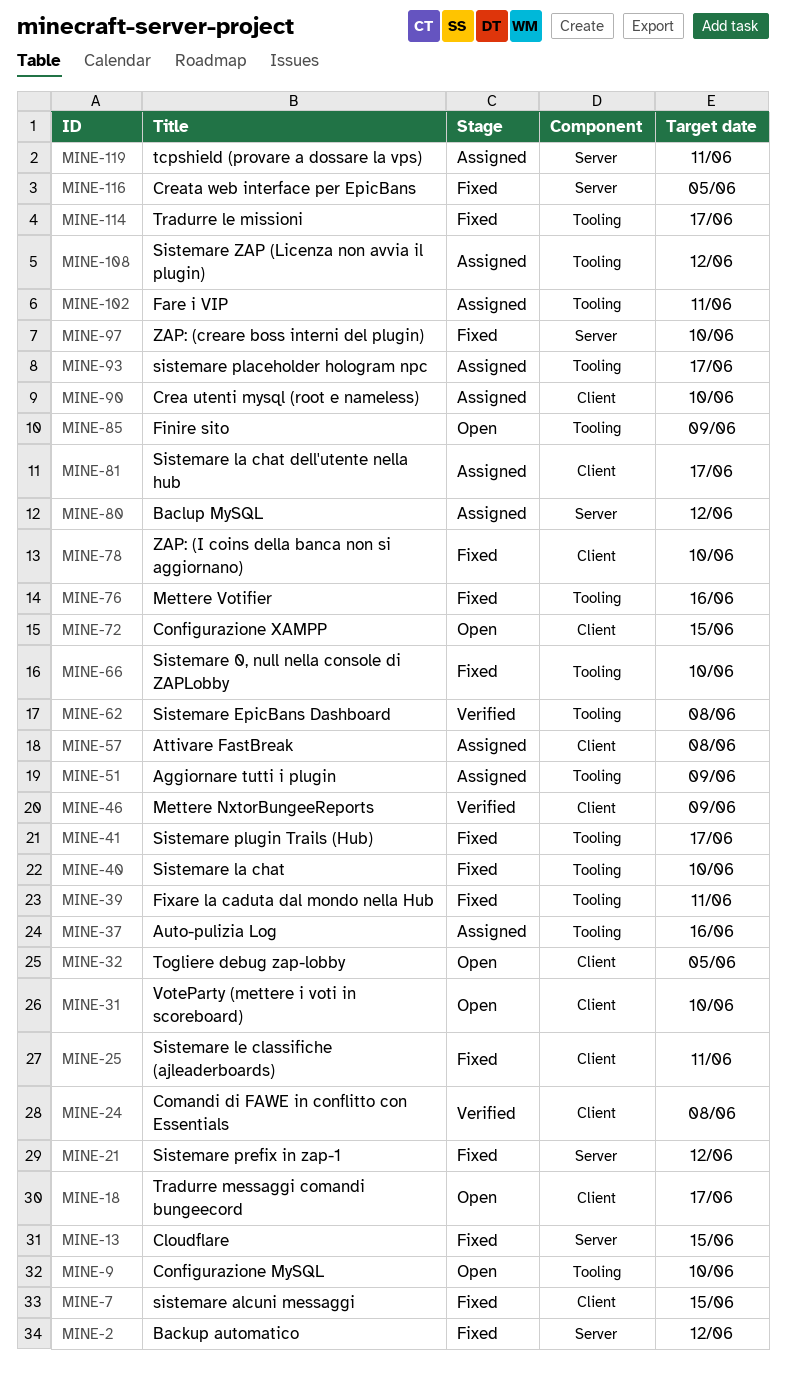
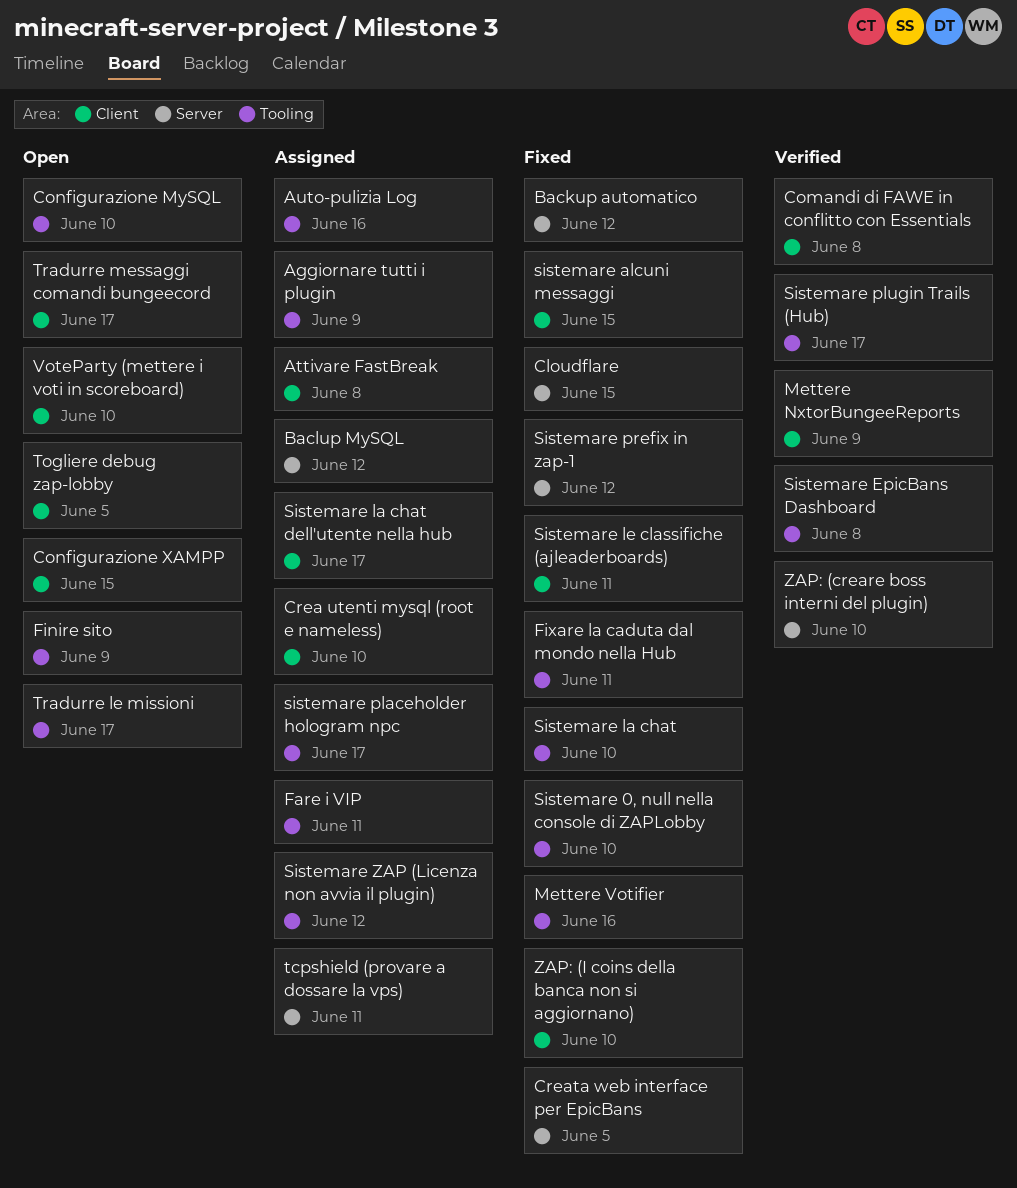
Sistemare plugin Trails (Hub), status: Fixed -> Verified
Tradurre le missioni, status: Fixed -> Open
ZAP: (creare boss interni del plugin), status: Fixed -> Verified

